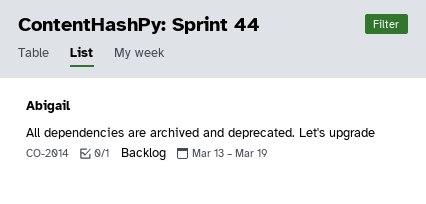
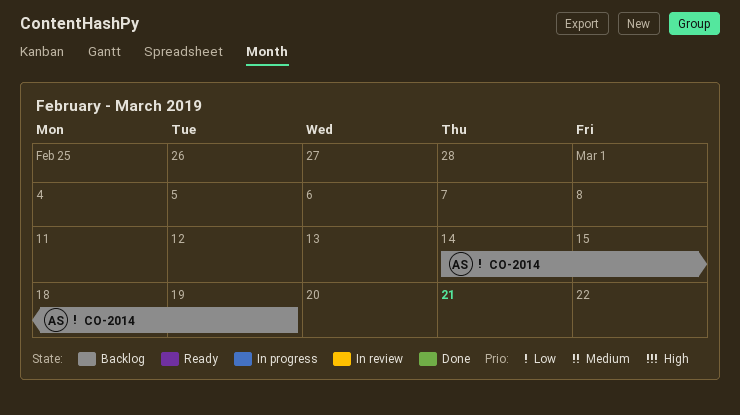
CO-2014, start: Mar 13 -> Mar 14

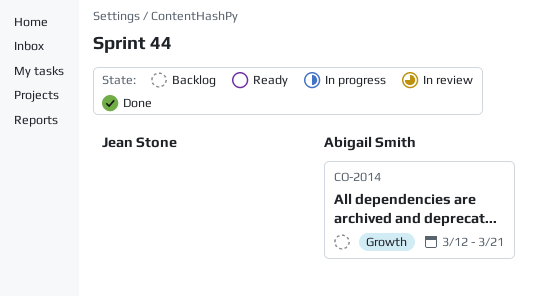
CO-2014, start: Mar 14 -> Mar 12
CO-2014, due: Mar 19 -> Mar 21

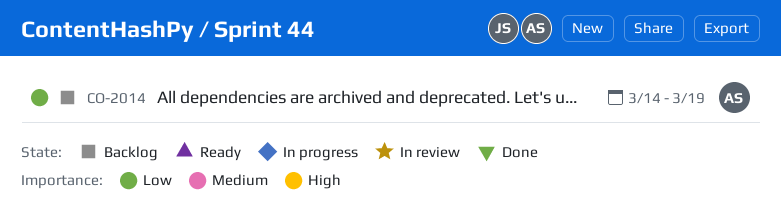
CO-2014, start: Mar 12 -> Mar 14
CO-2014, due: Mar 21 -> Mar 19

